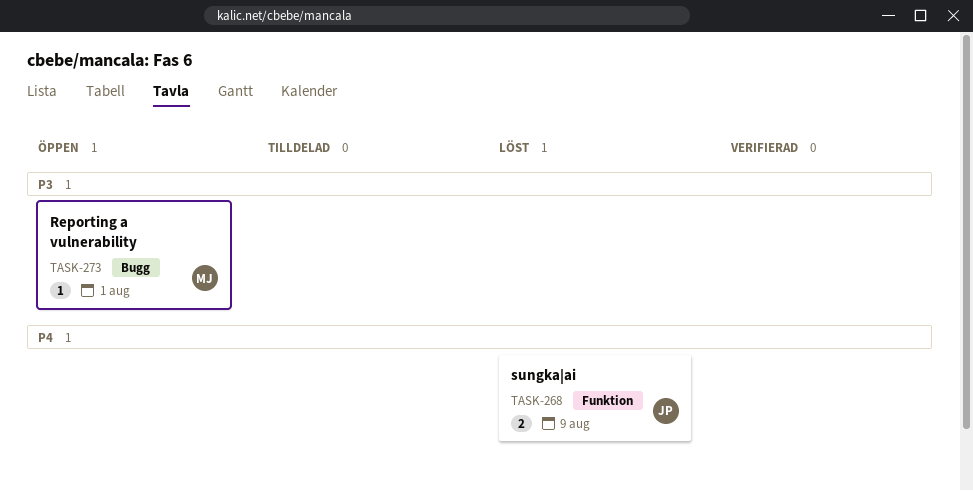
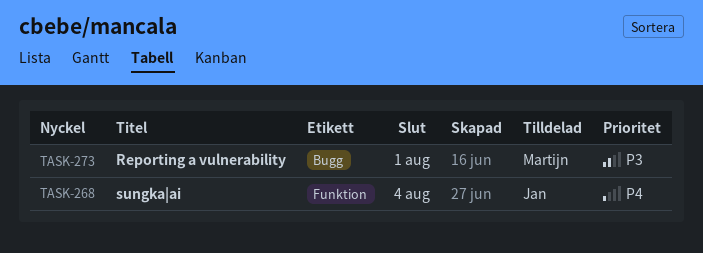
TASK-268, due: Aug 9 -> Aug 4

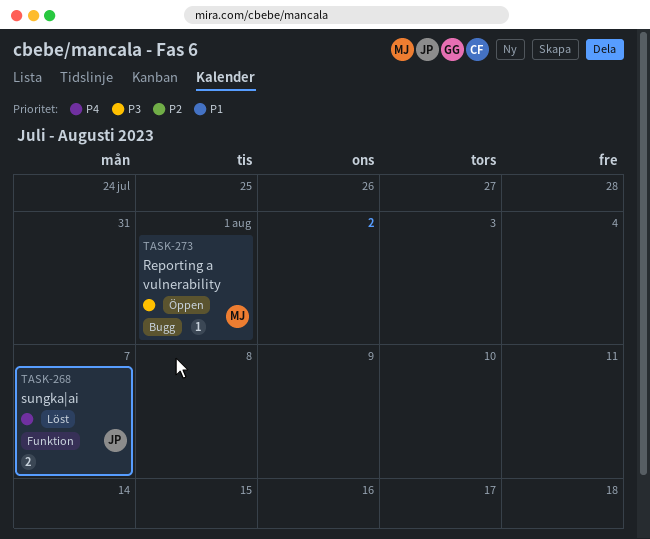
TASK-268, due: Aug 4 -> Aug 7

